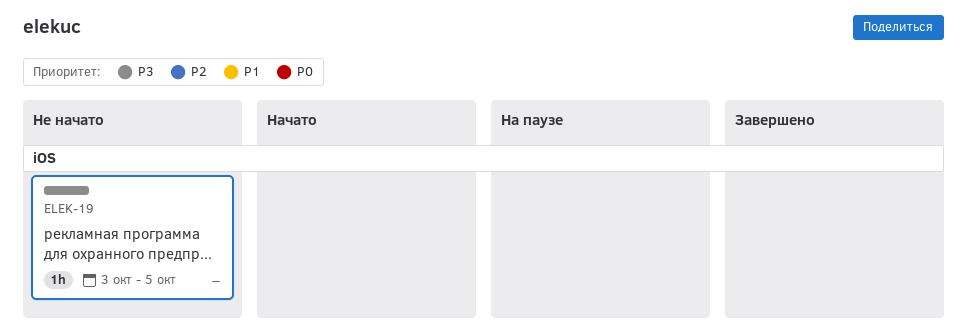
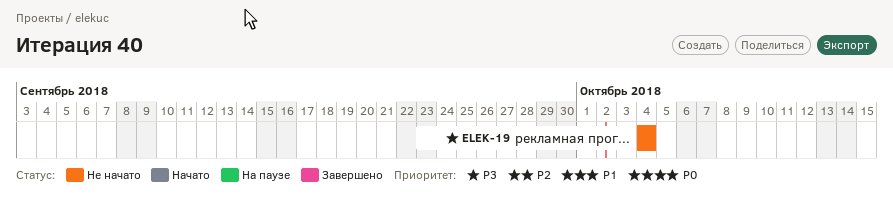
ELEK-19, start: Oct 3 -> Oct 4
ELEK-19, due: Oct 5 -> Oct 4

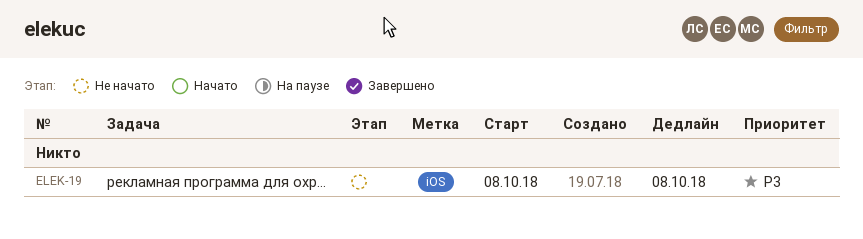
ELEK-19, start: Oct 4 -> Oct 8
ELEK-19, due: Oct 4 -> Oct 8

